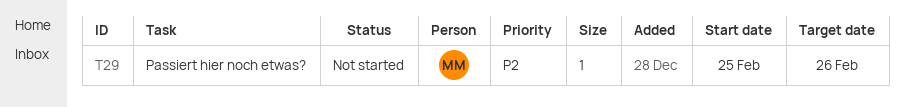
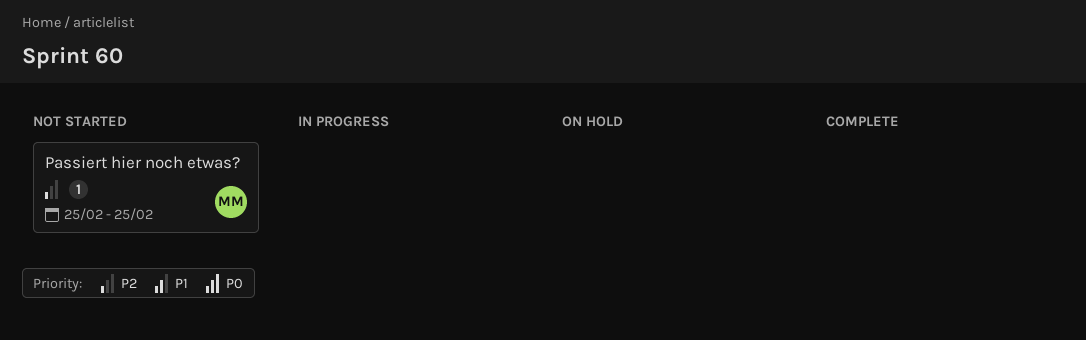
Passiert hier noch etwas?, due: Feb 26 -> Feb 25

